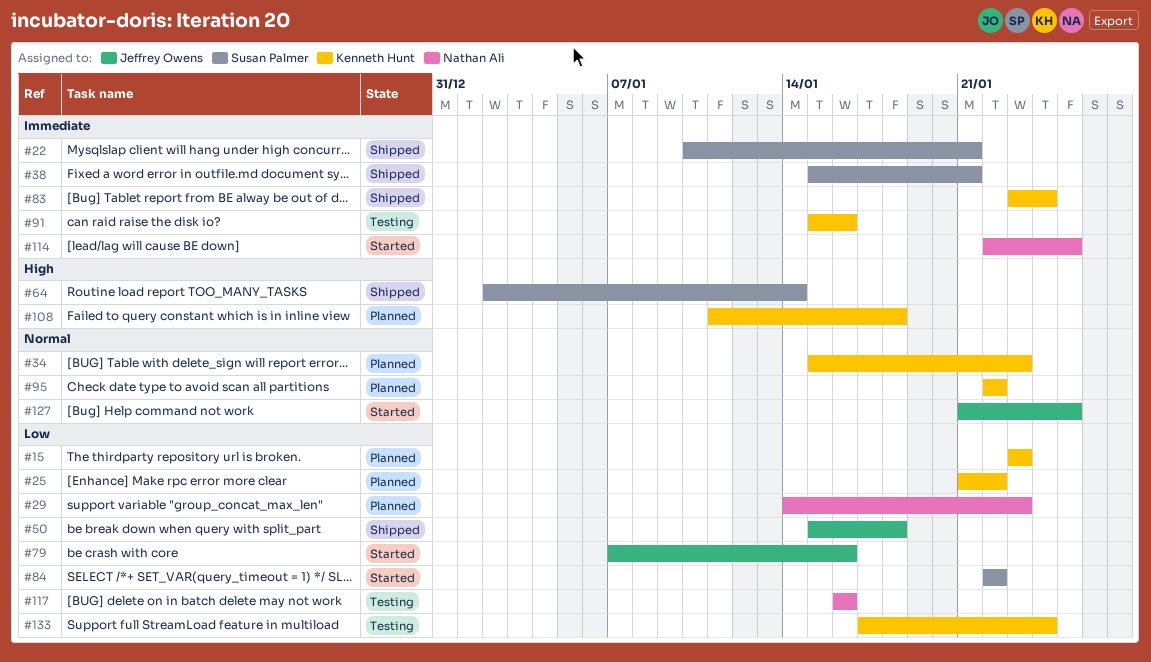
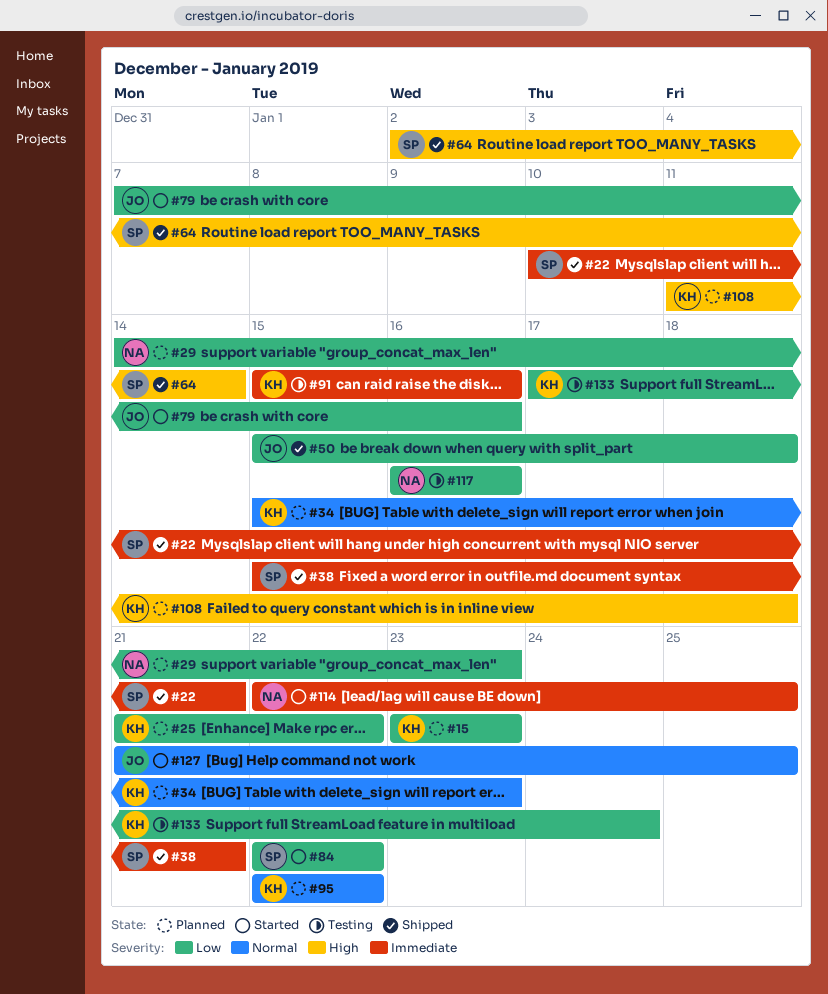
#83: present -> none

